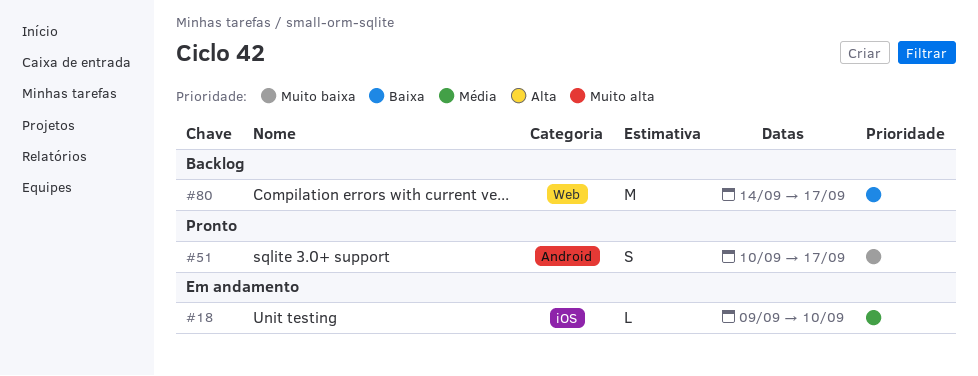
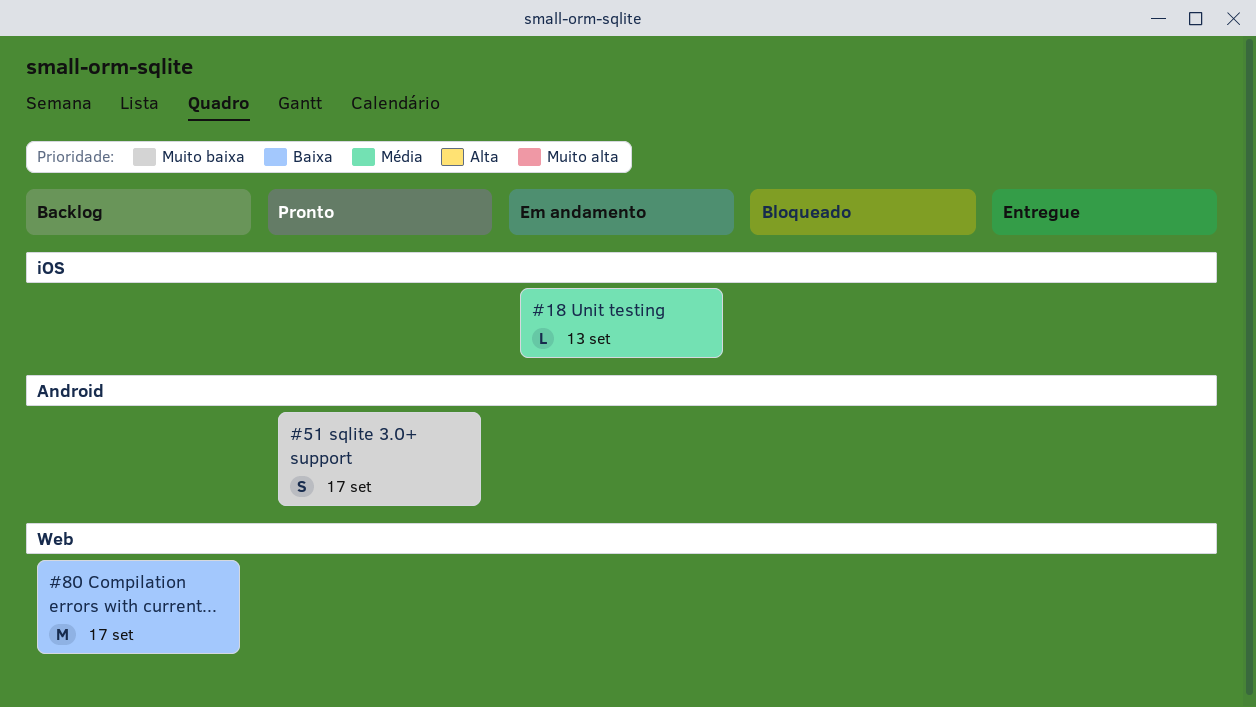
#18, due: Sep 10 -> Sep 13

